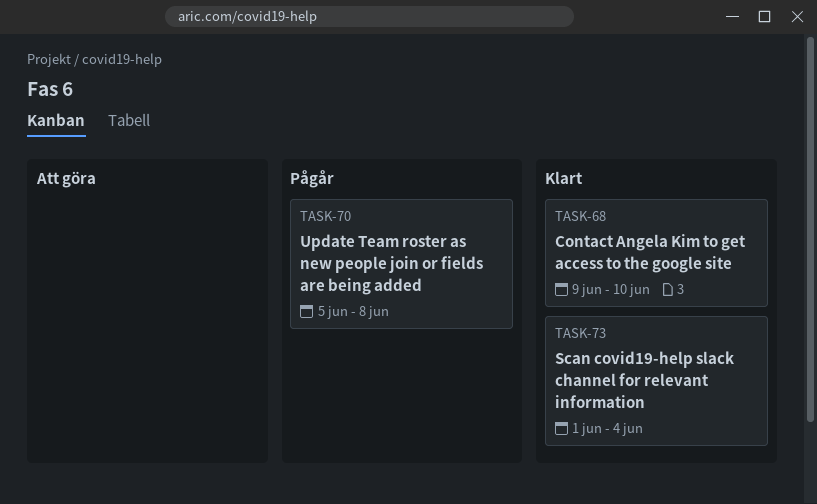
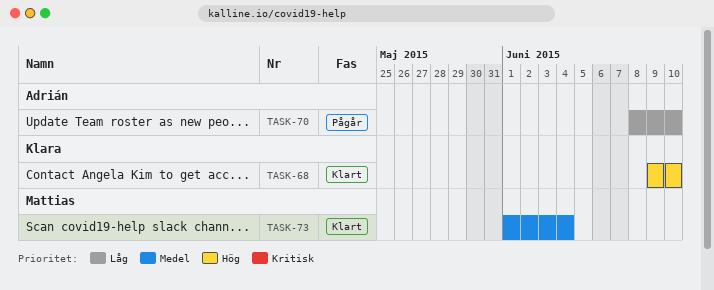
TASK-70, start: Jun 5 -> Jun 8
TASK-70, due: Jun 8 -> Jun 10

